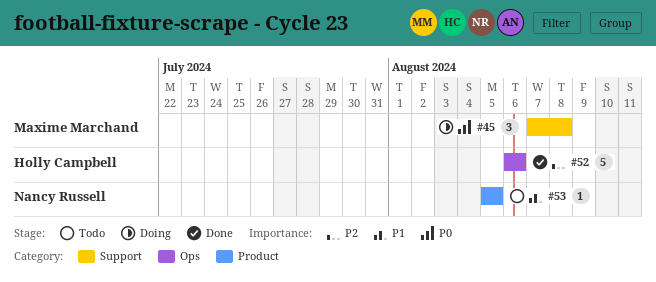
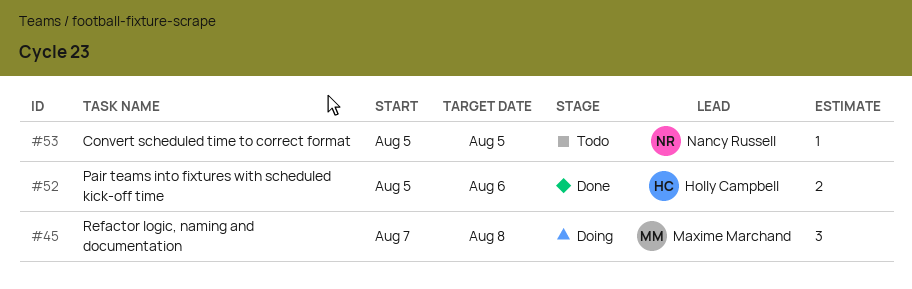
#52, estimate: 5 -> 2
#52, start: Aug 6 -> Aug 5

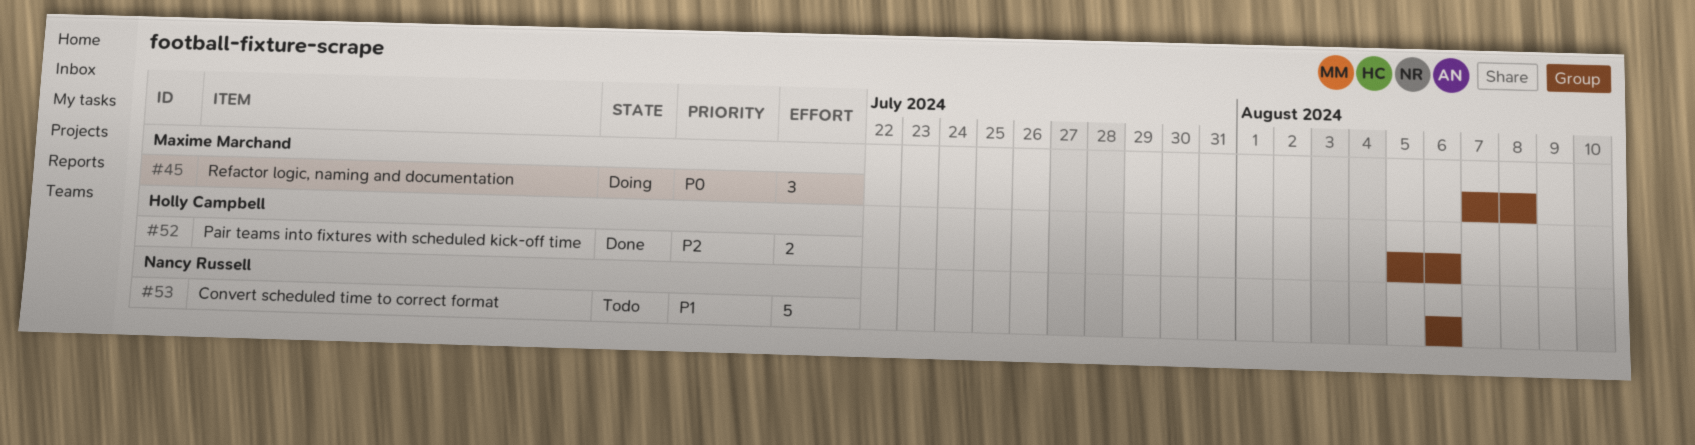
#53, estimate: 1 -> 5
#53, start: Aug 5 -> Aug 6
#53, due: Aug 5 -> Aug 6

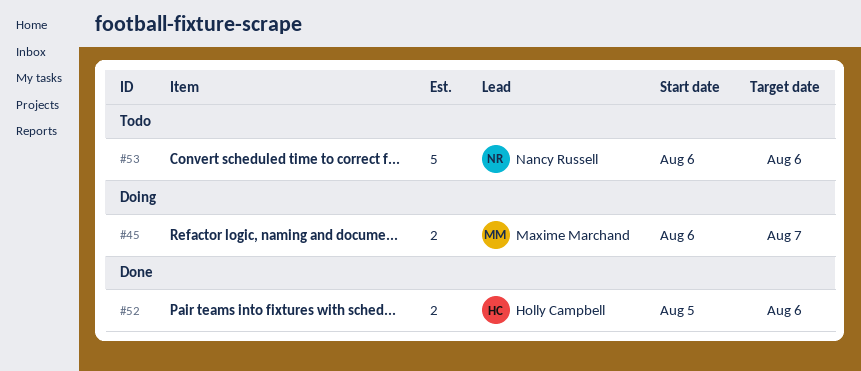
#45, estimate: 3 -> 2
#45, start: Aug 7 -> Aug 6
#45, due: Aug 8 -> Aug 7

